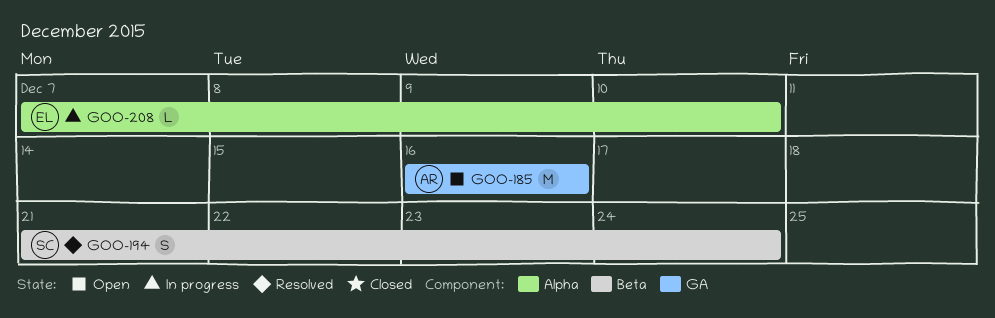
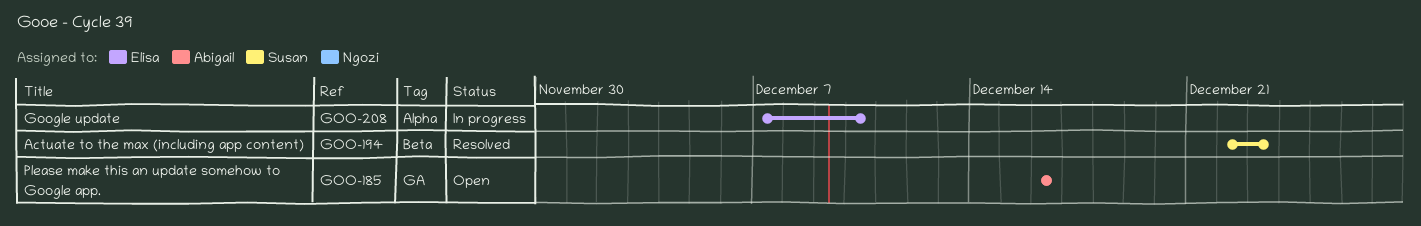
GOO-194, start: Dec 21 -> Dec 22
GOO-194, due: Dec 24 -> Dec 23

